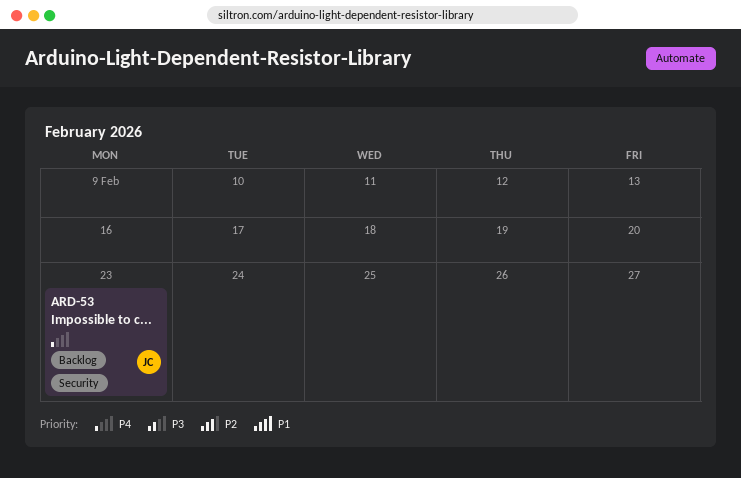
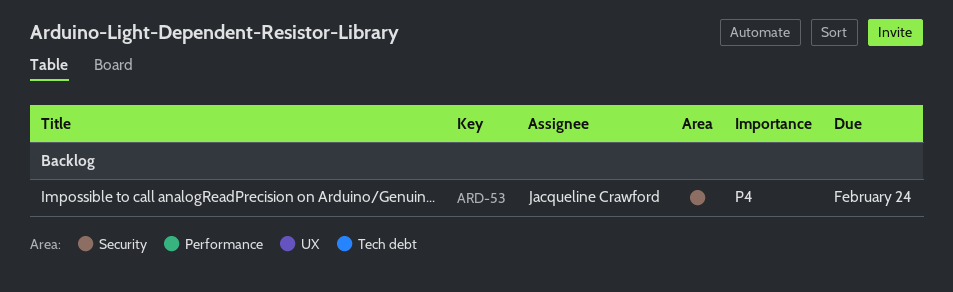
ARD-53, due: Feb 23 -> Feb 24

